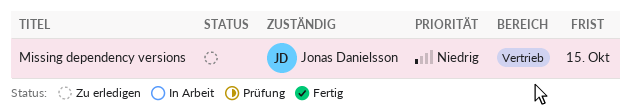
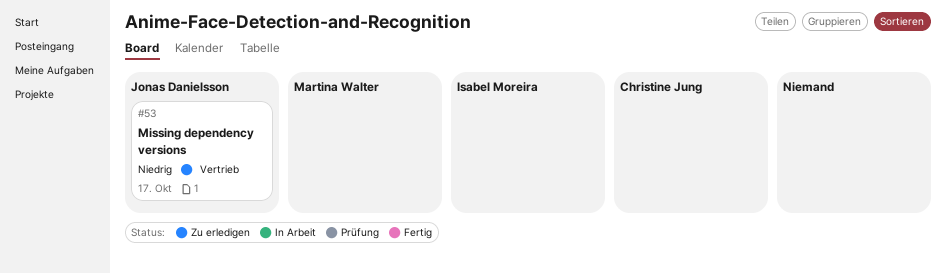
Missing dependency versions, due: Oct 15 -> Oct 17

